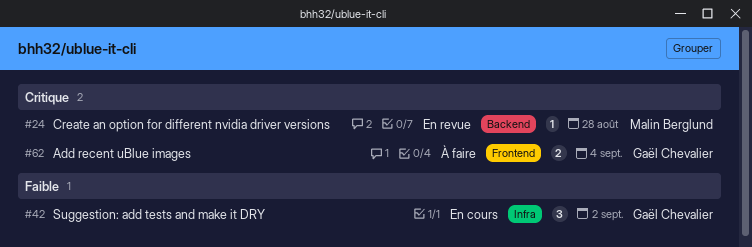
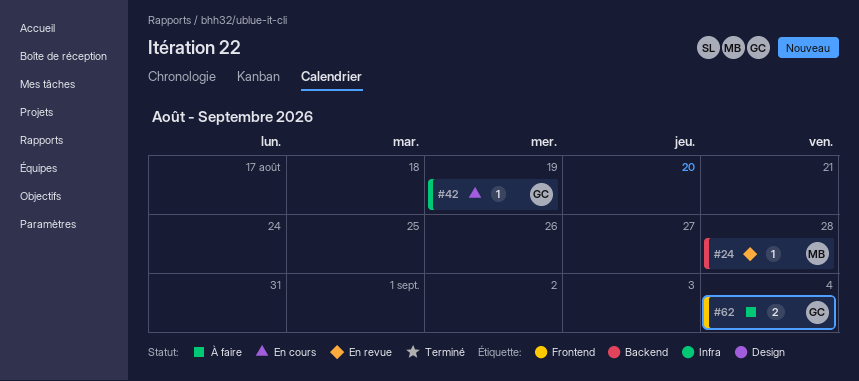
#42, estimate: 3 -> 1
#42, due: Sep 2 -> Aug 19

